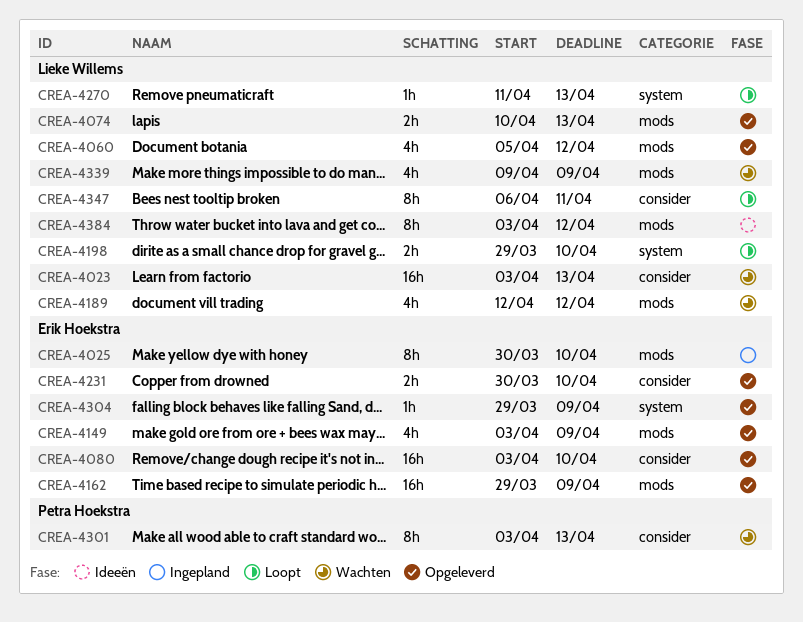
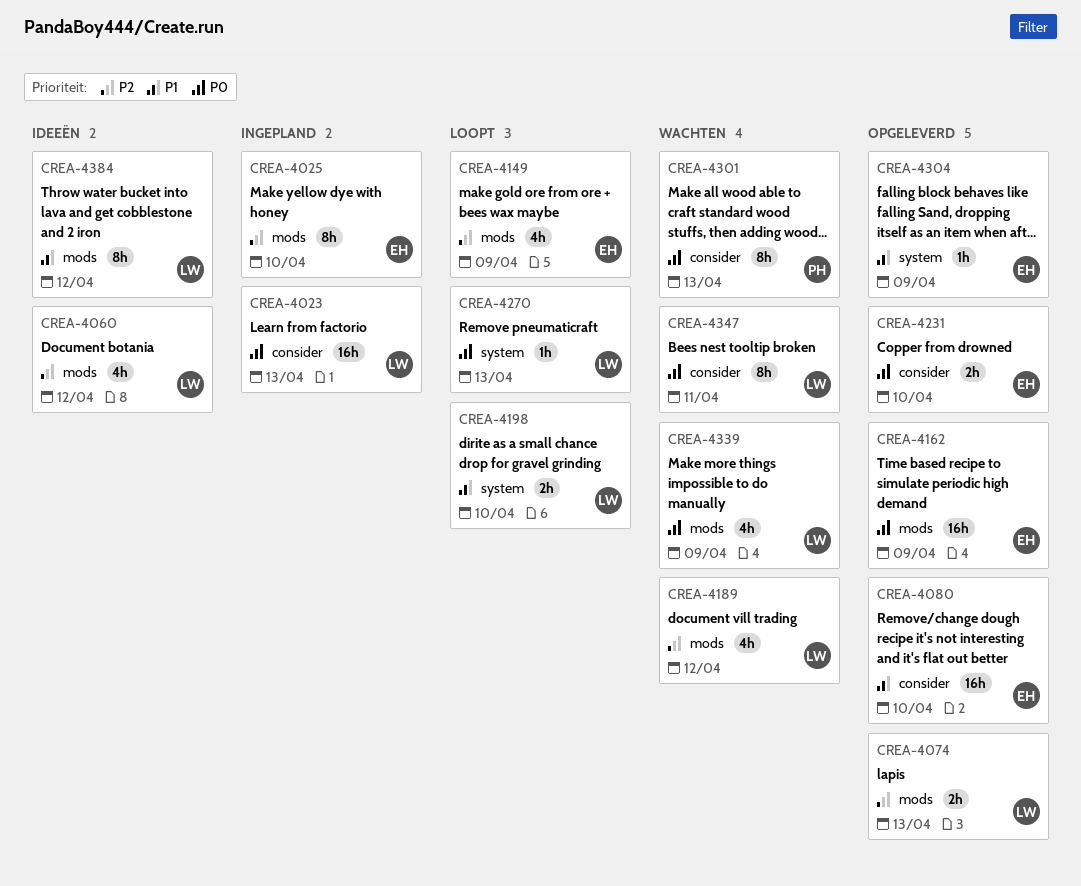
CREA-4023, status: Wachten -> Ingepland
CREA-4060, status: Opgeleverd -> Ideeën
CREA-4149, status: Opgeleverd -> Loopt
CREA-4347, status: Loopt -> Wachten

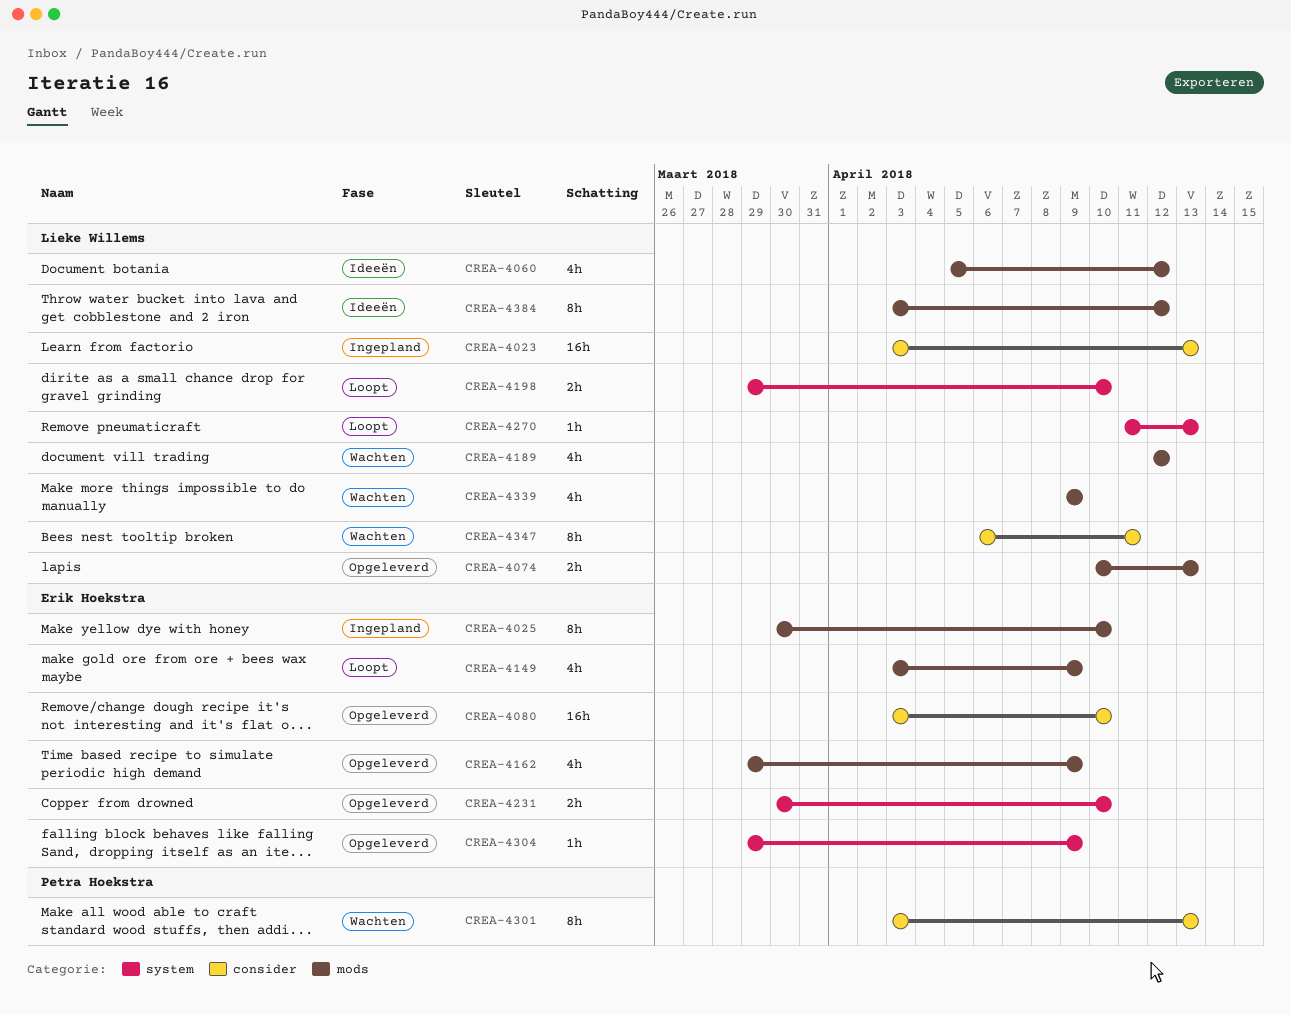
CREA-4162, estimate: 16h -> 4h
CREA-4231, label: consider -> system

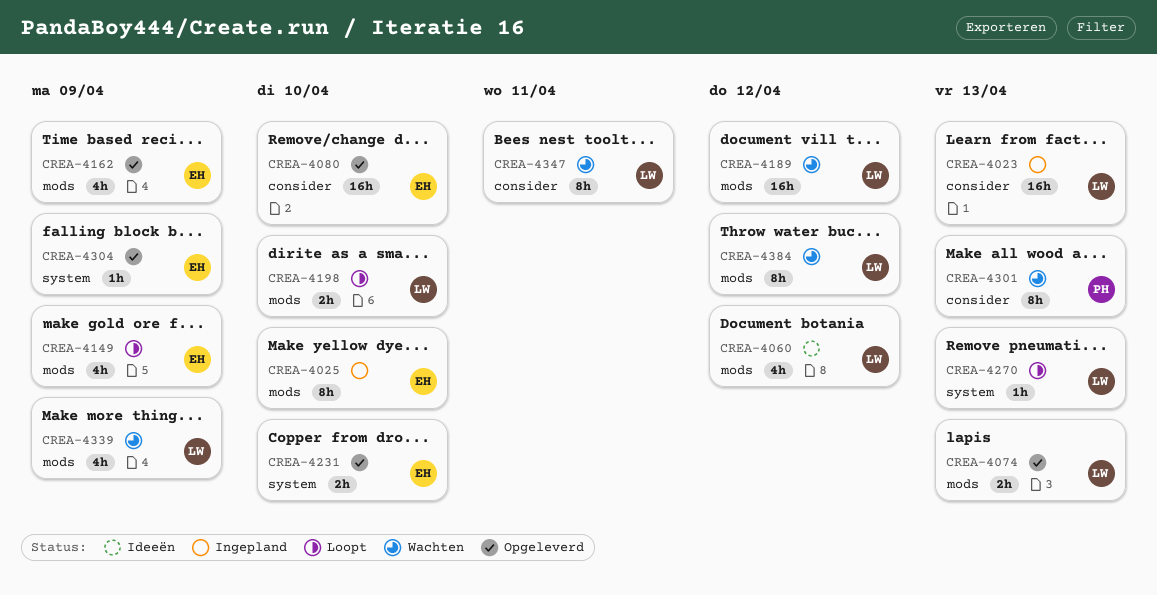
CREA-4189, estimate: 4h -> 16h
CREA-4198, label: system -> mods
CREA-4384, status: Ideeën -> Wachten

